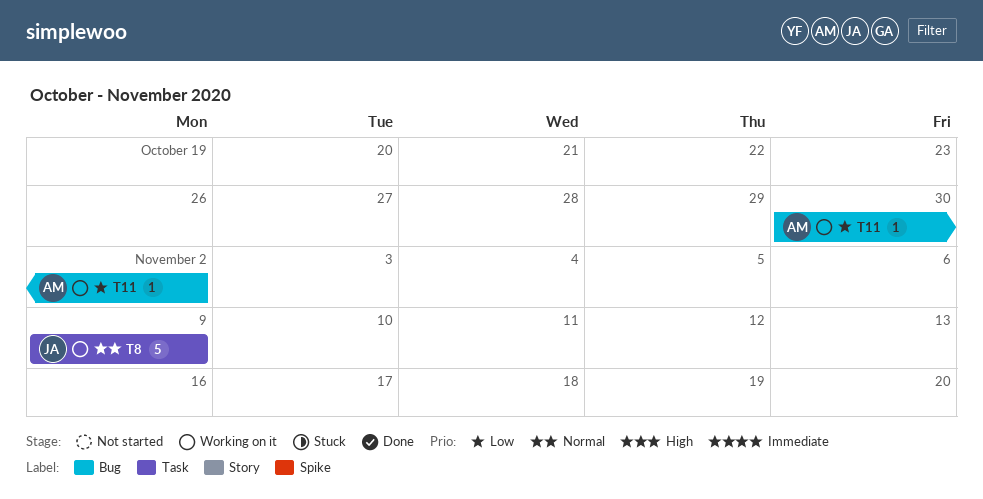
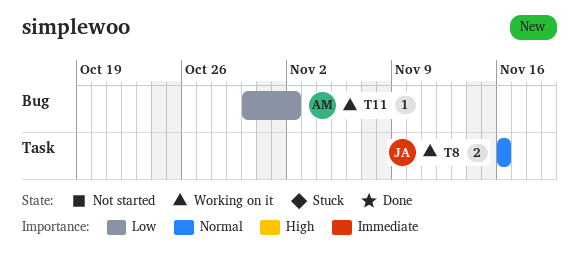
T8, estimate: 5 -> 2
T8, start: Nov 9 -> Nov 16
T8, due: Nov 9 -> Nov 16

